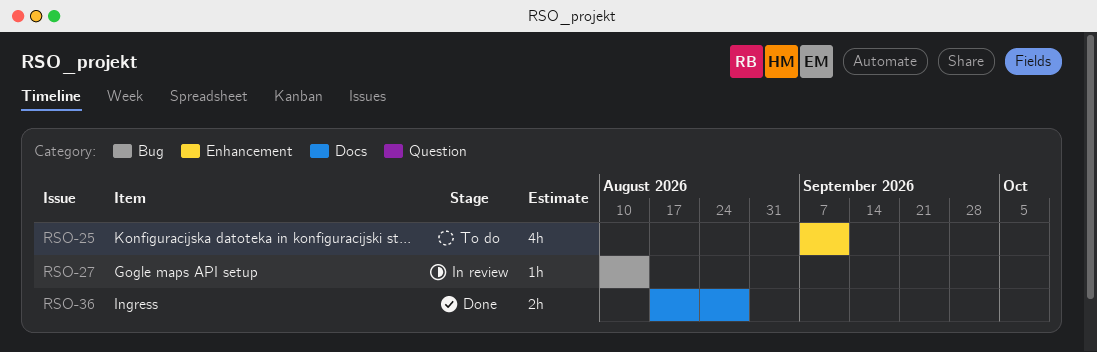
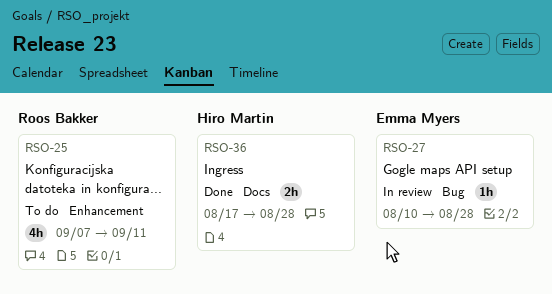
RSO-27, due: Aug 14 -> Aug 28

